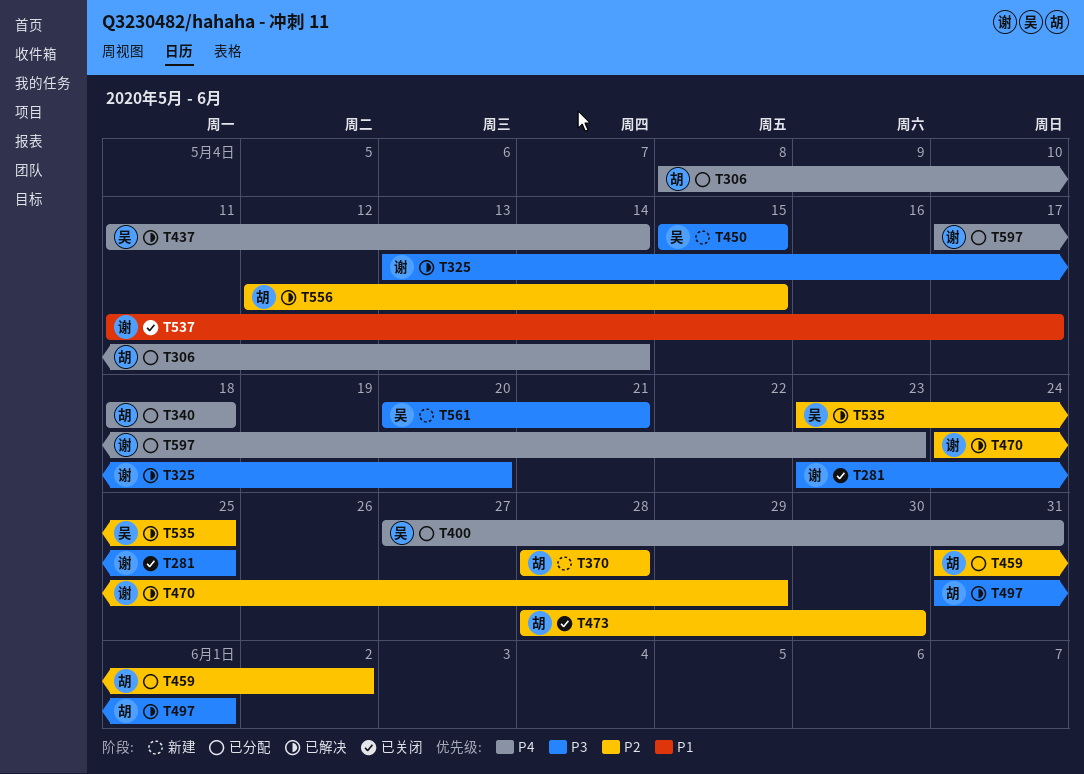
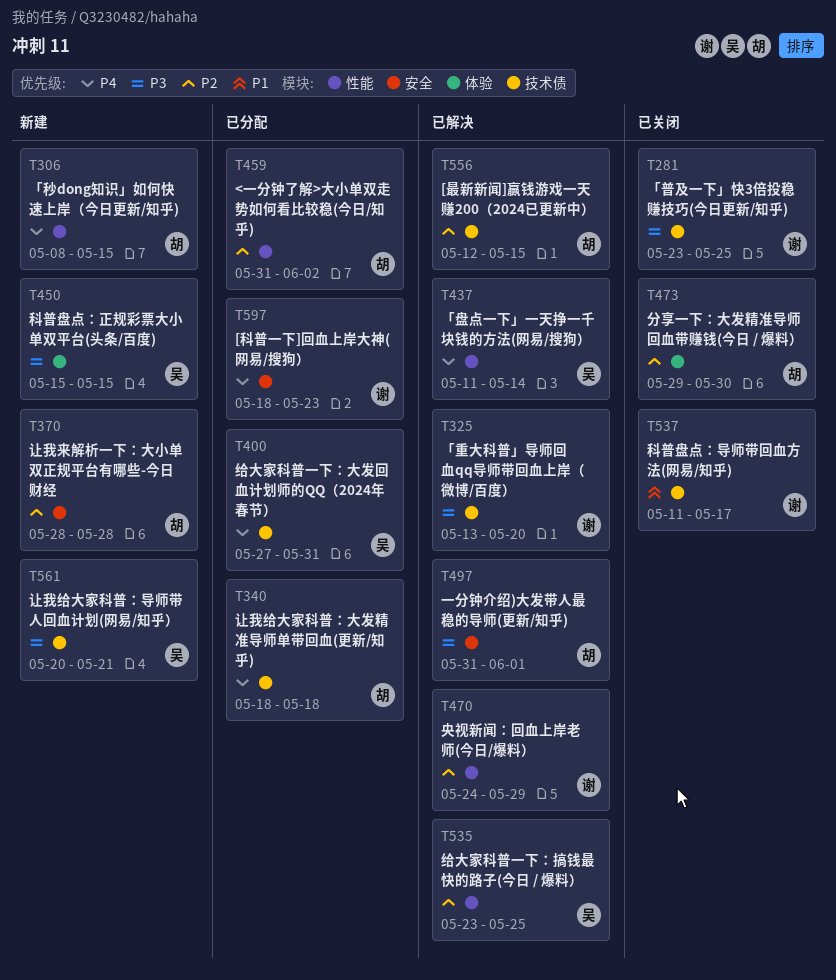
T306, status: 已分配 -> 新建
T306, due: May 14 -> May 15
T473, start: May 28 -> May 29
T597, start: May 17 -> May 18

